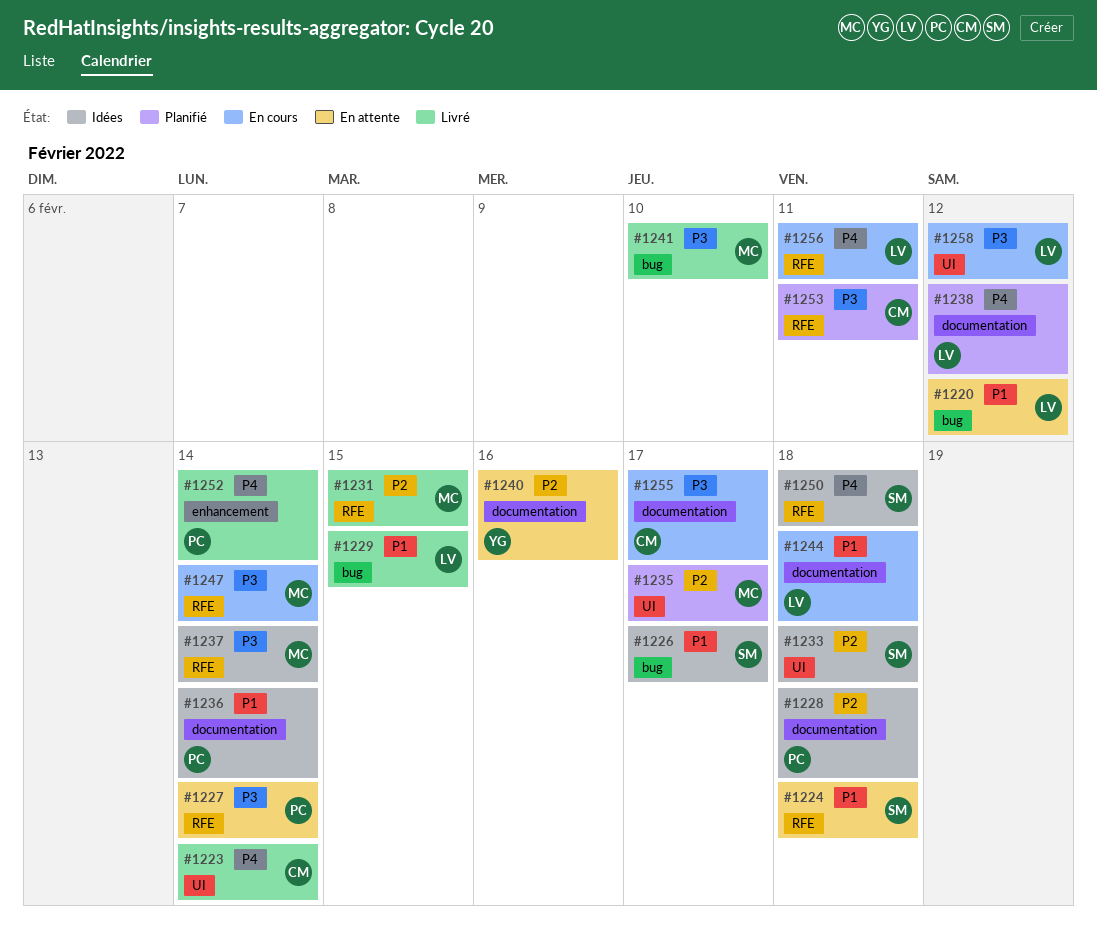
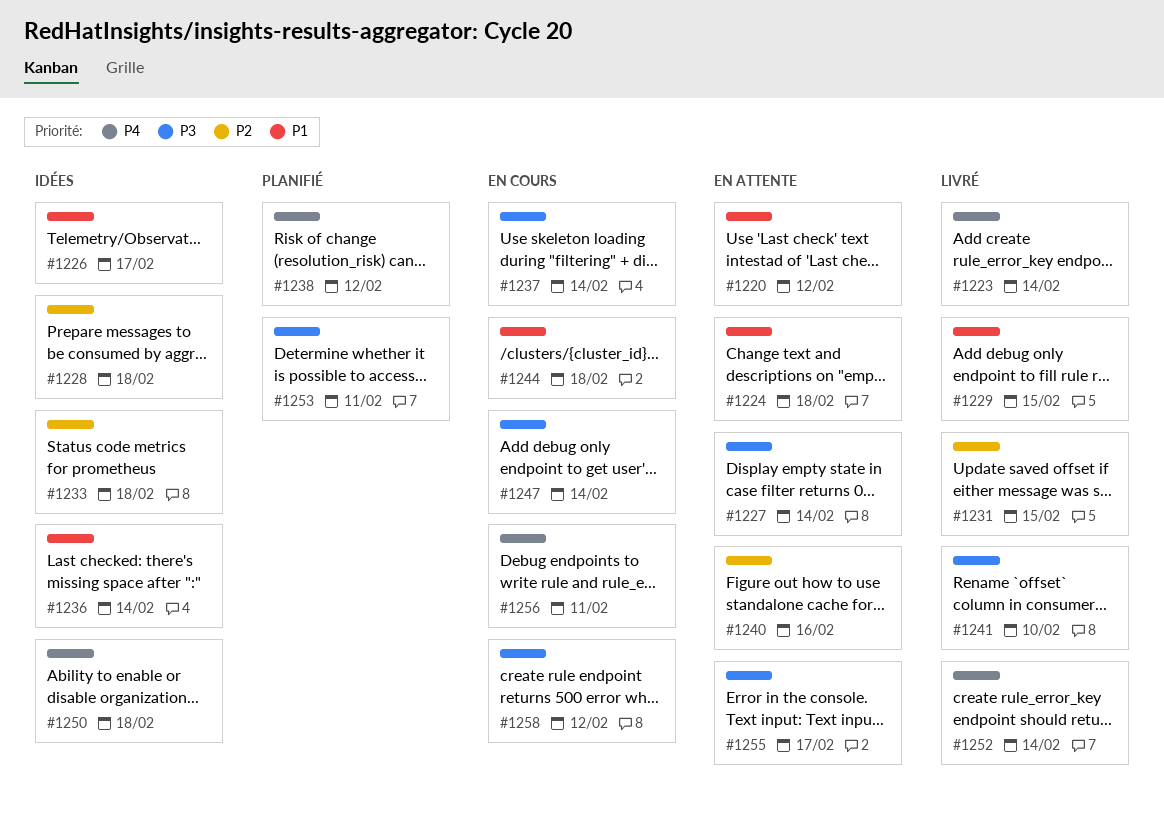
#1235: present -> none
#1237, status: Idées -> En cours
#1255, status: En cours -> En attente

